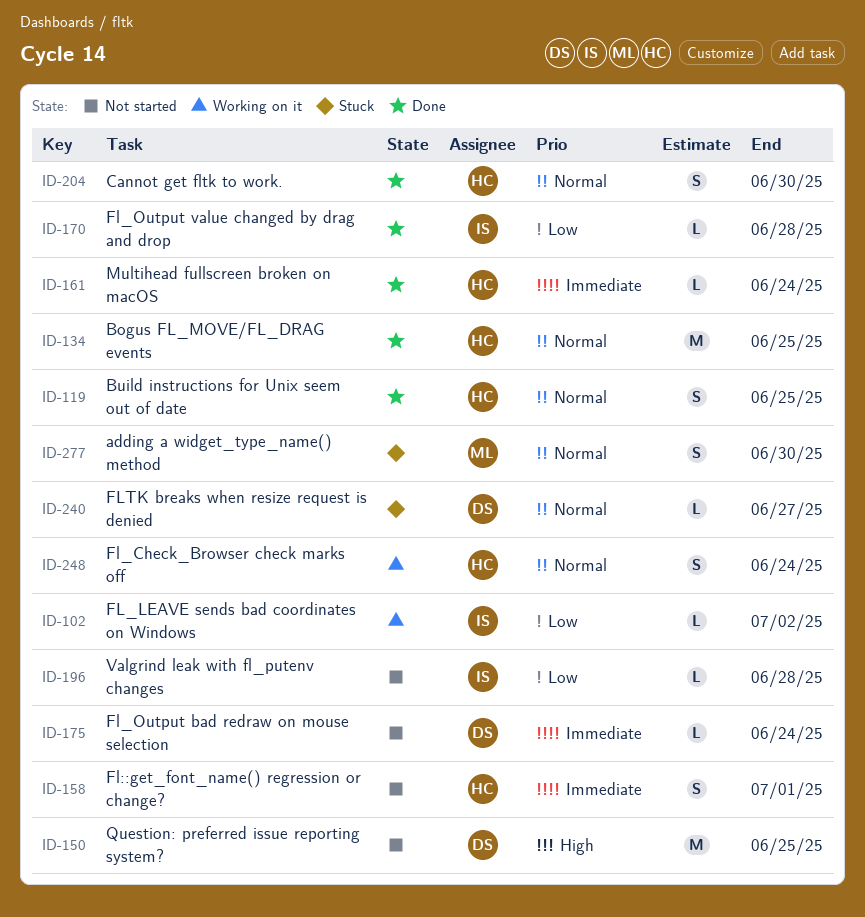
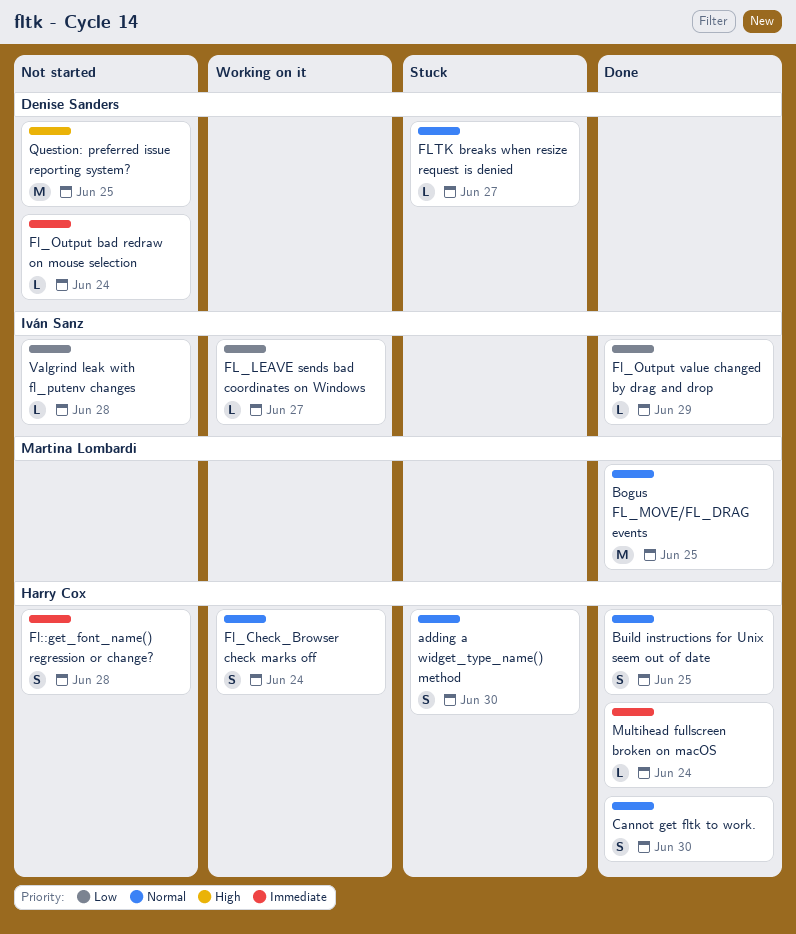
adding a widget_type_name() method, owner: Martina Lombardi -> Harry Cox
Bogus FL_MOVE/FL_DRAG events, owner: Harry Cox -> Martina Lombardi
Fl::get_font_name() regression or change?, due: Jul 1 -> Jun 28
FL_LEAVE sends bad coordinates on Windows, due: Jul 2 -> Jun 27
Fl_Output value changed by drag and drop, due: Jun 28 -> Jun 29

